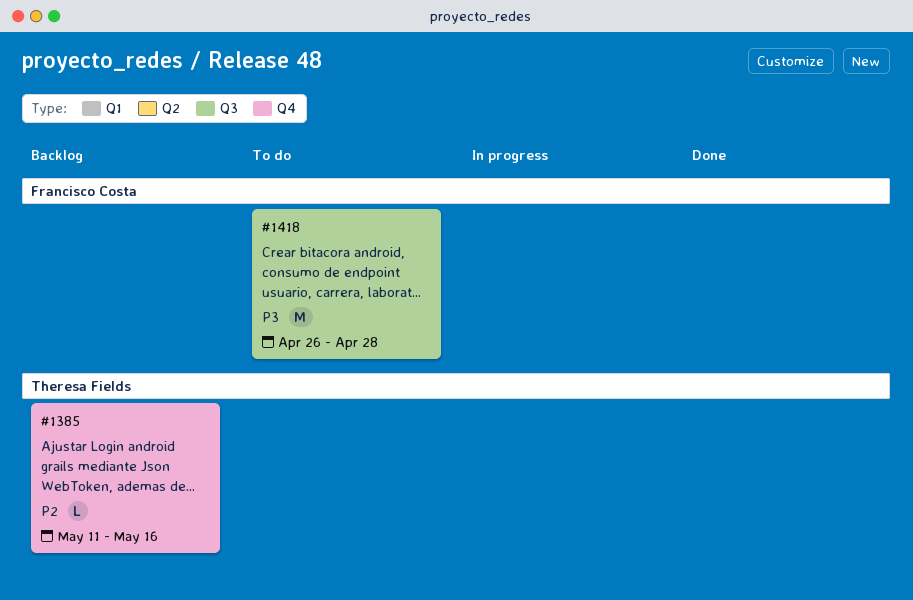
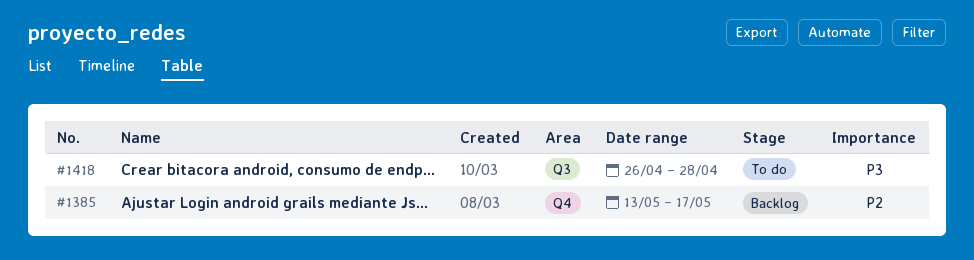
#1385, start: May 11 -> May 13
#1385, due: May 16 -> May 17

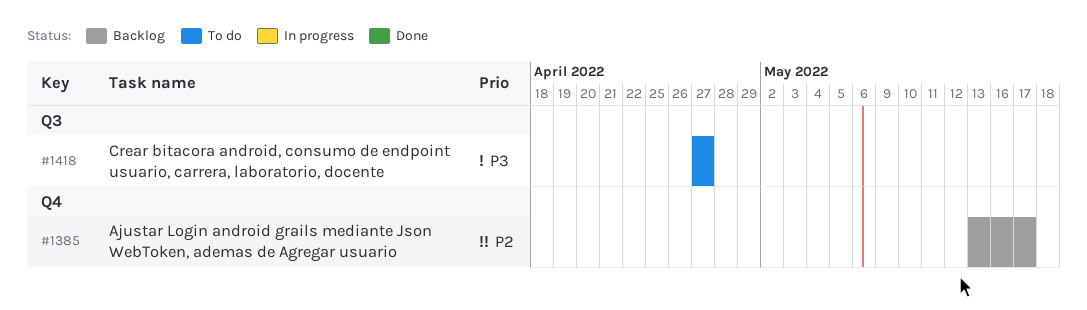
#1418, start: Apr 26 -> Apr 27
#1418, due: Apr 28 -> Apr 27

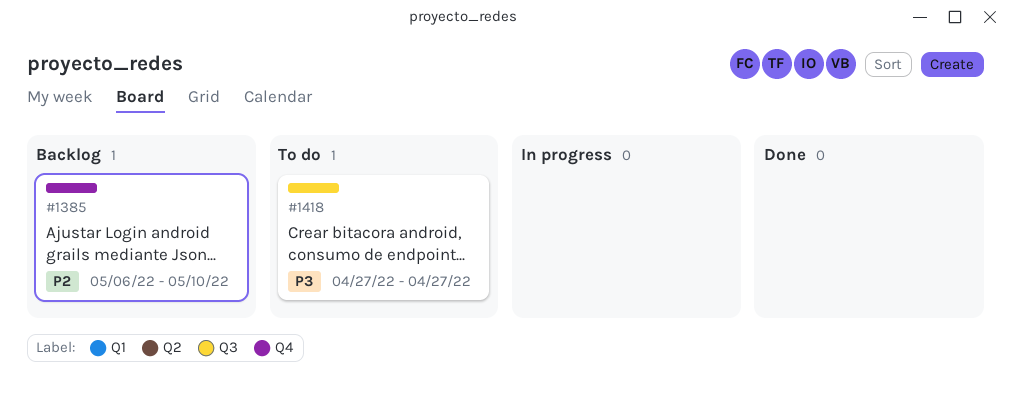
#1385, start: May 13 -> May 6
#1385, due: May 17 -> May 10

